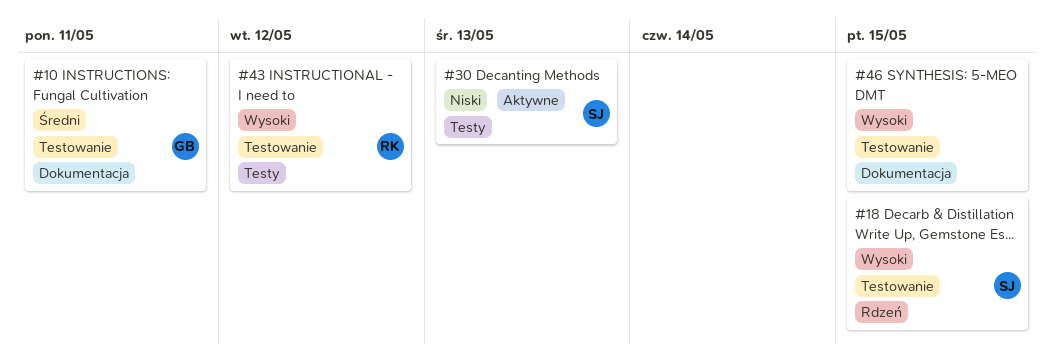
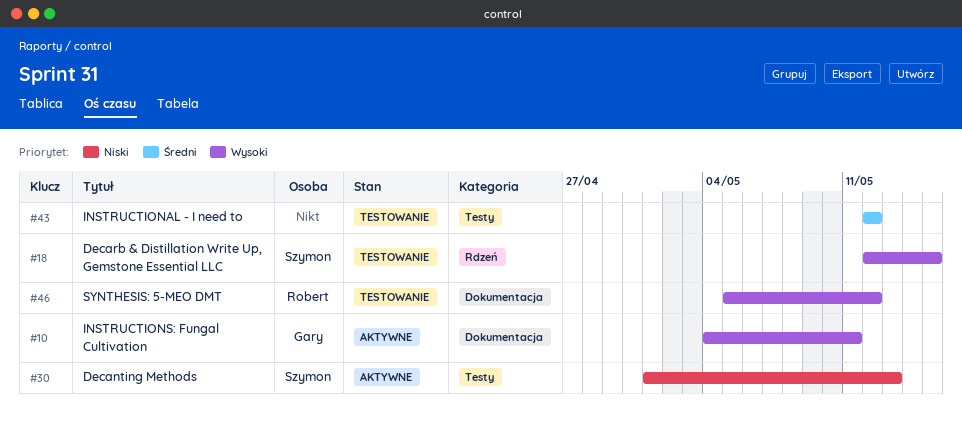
#10, status: Testowanie -> Aktywne
#10, priority: Średni -> Wysoki
#43, owner: Robert -> none
#43, priority: Wysoki -> Średni
#46, owner: none -> Robert
#46, due: May 15 -> May 12

